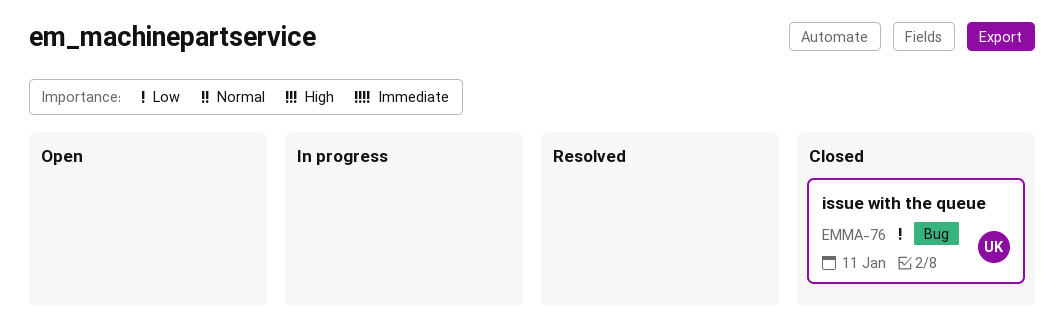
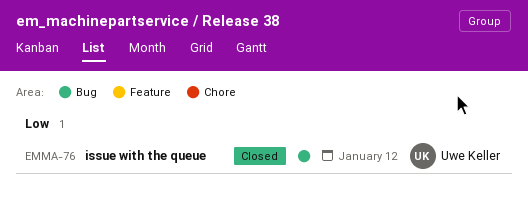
EMMA-76, due: Jan 11 -> Jan 12

